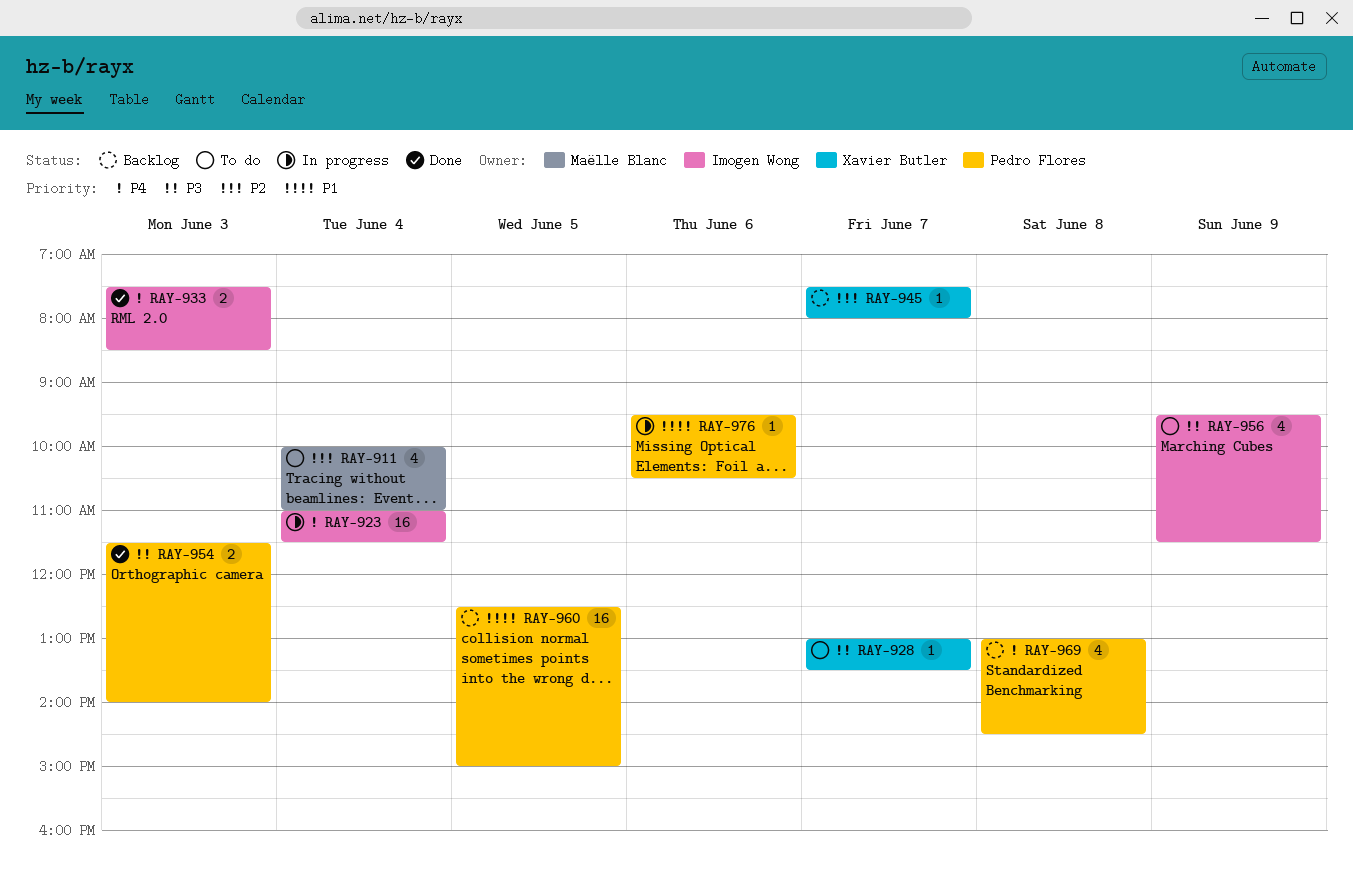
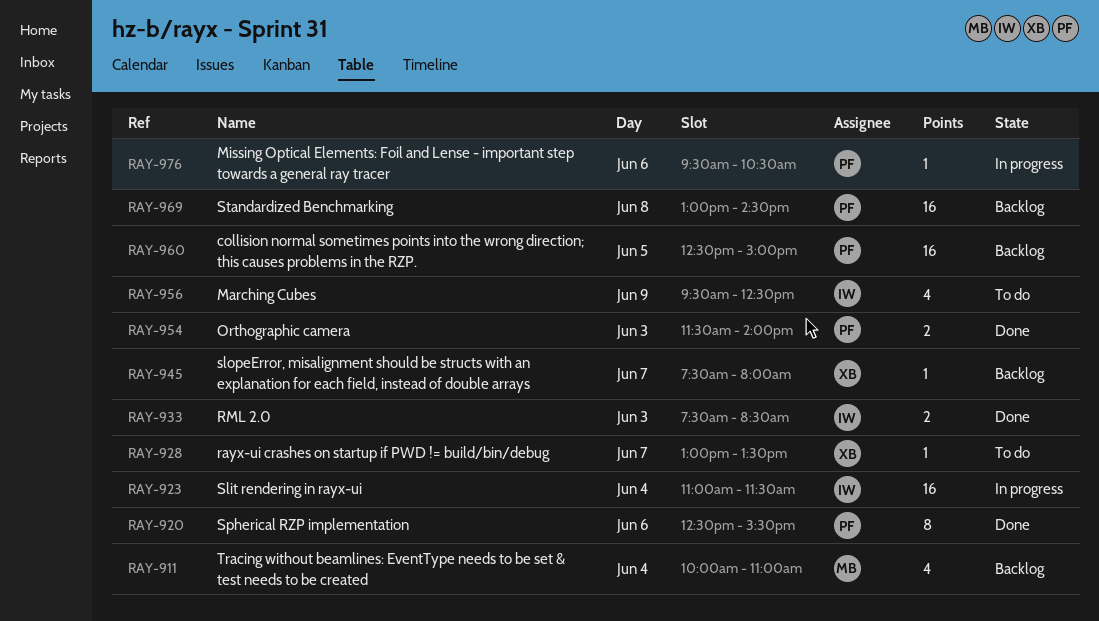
RAY-911, status: To do -> Backlog
RAY-920: none -> present
RAY-956, ends: 11:30 -> 12:30
RAY-969, estimate: 4 -> 16

